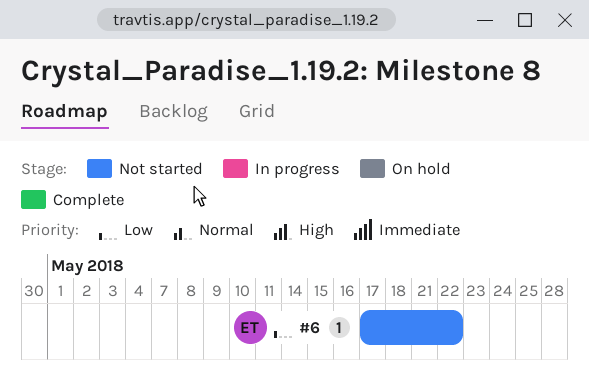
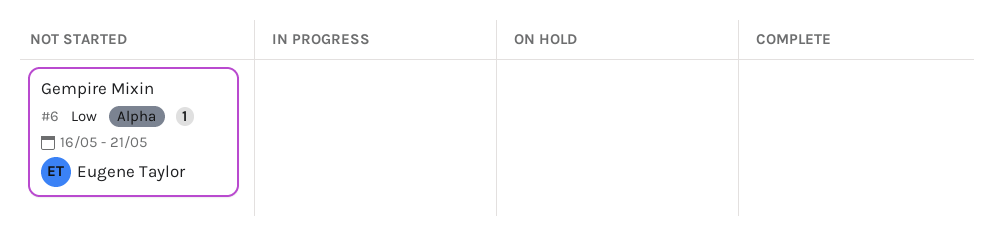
#6, start: May 17 -> May 16
#6, due: May 22 -> May 21

